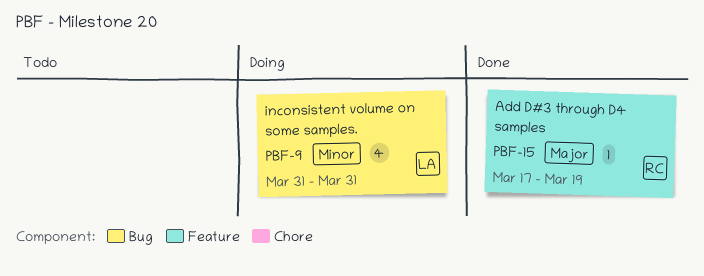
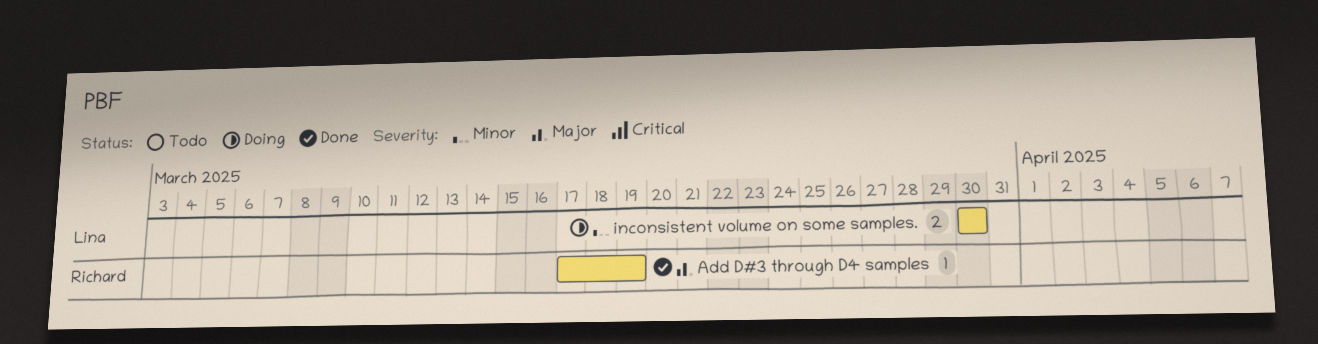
inconsistent volume on some samples., estimate: 4 -> 2
inconsistent volume on some samples., start: Mar 31 -> Mar 30
inconsistent volume on some samples., due: Mar 31 -> Mar 30

